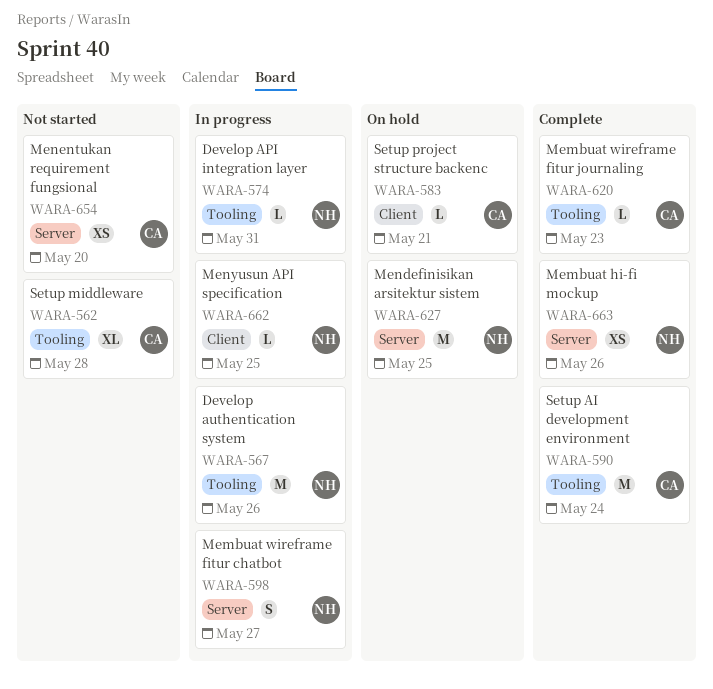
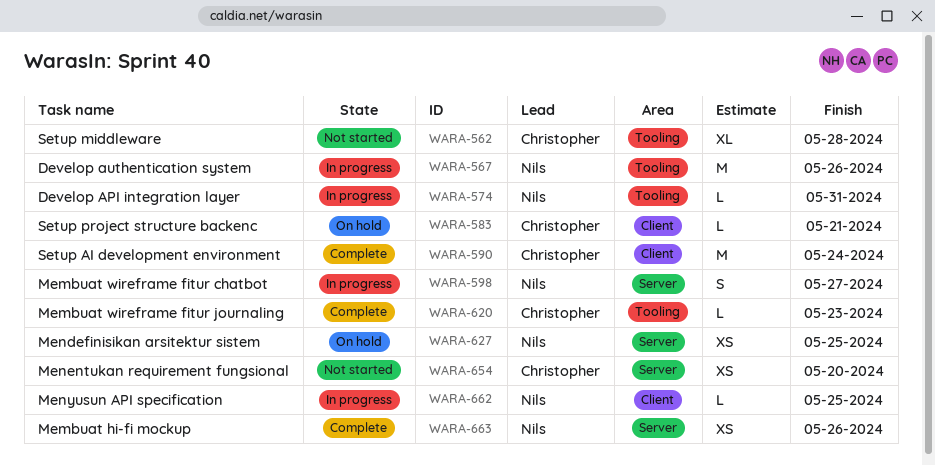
WARA-590, label: Tooling -> Client
WARA-627, estimate: M -> XS

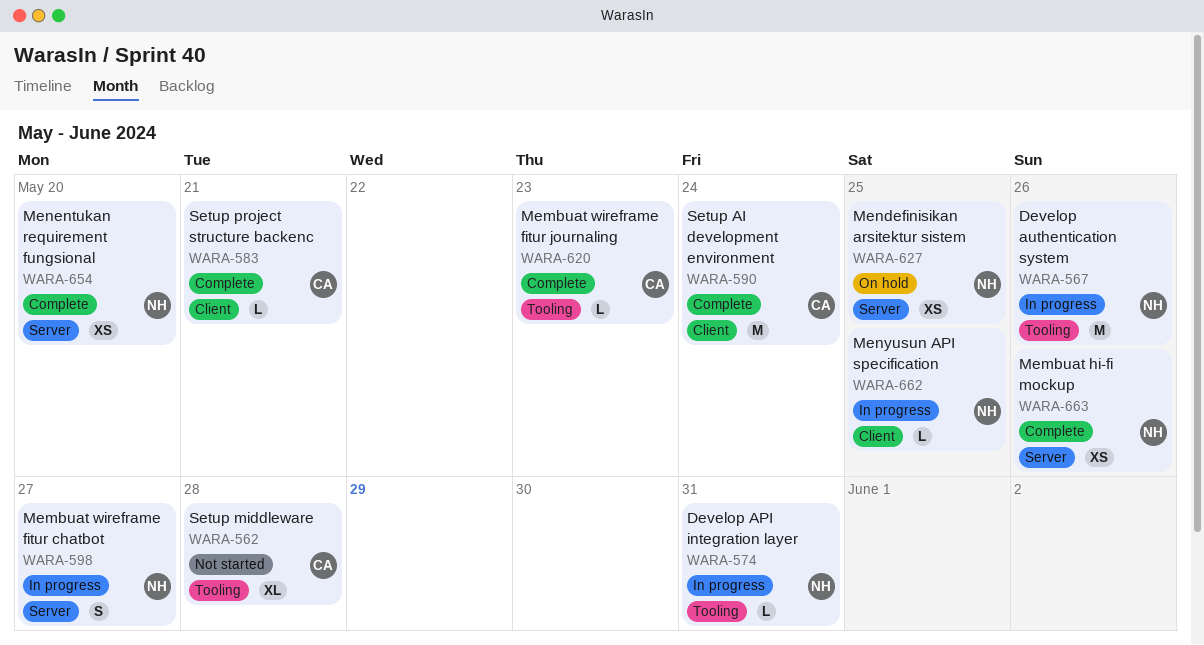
WARA-583, status: On hold -> Complete
WARA-654, status: Not started -> Complete
WARA-654, owner: Christopher -> Nils

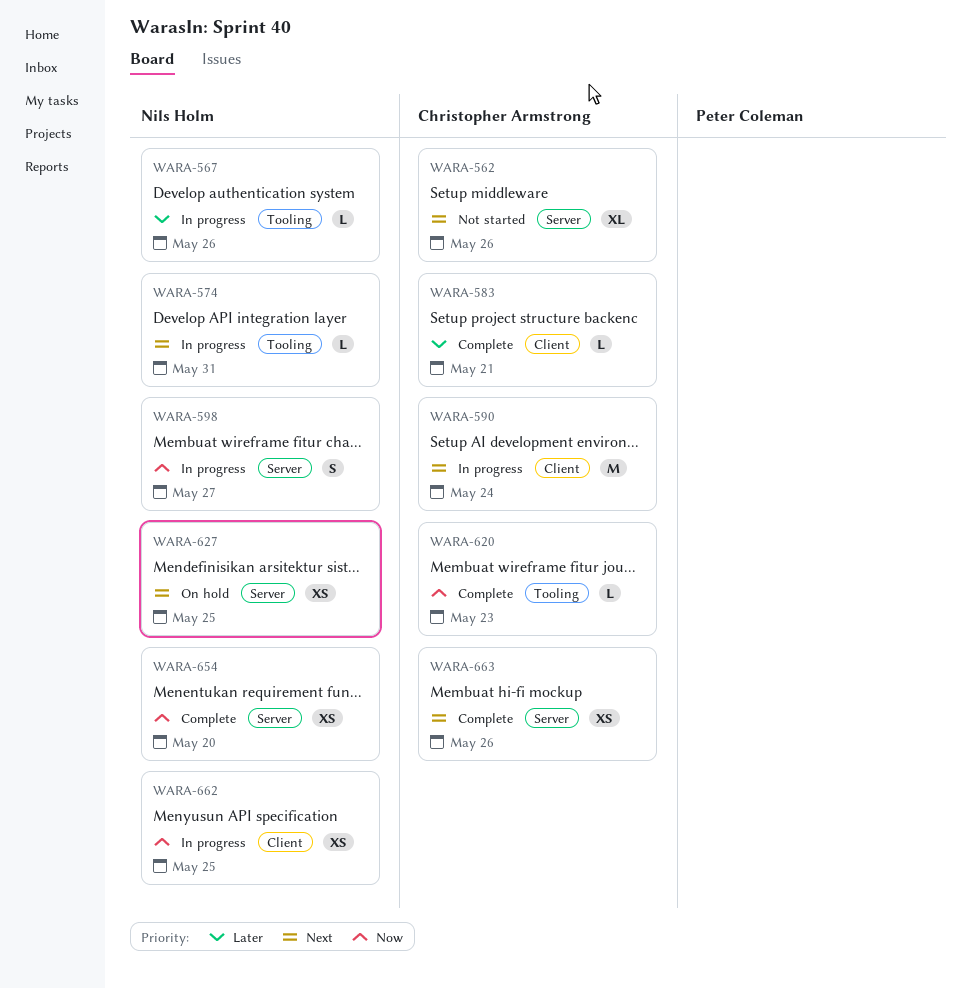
WARA-562, label: Tooling -> Server
WARA-562, due: May 28 -> May 26
WARA-567, estimate: M -> L
WARA-590, status: Complete -> In progress
WARA-662, estimate: L -> XS
WARA-663, owner: Nils Holm -> Christopher Armstrong

